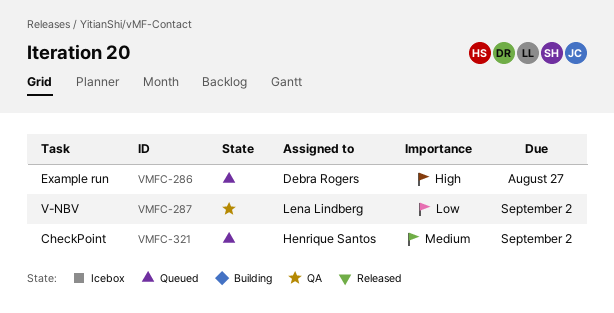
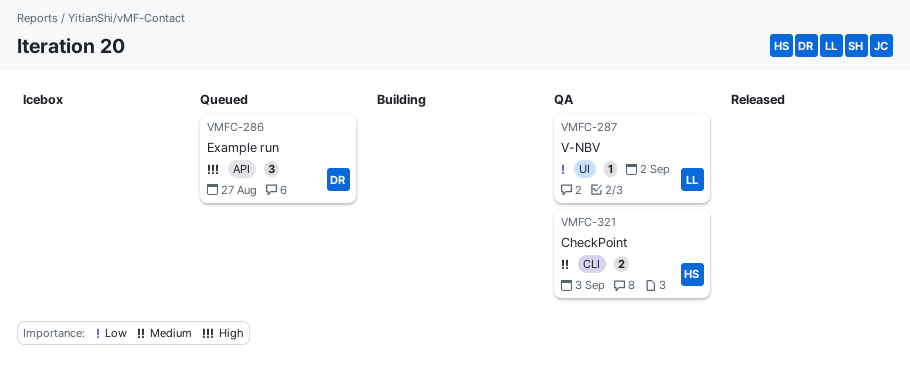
VMFC-321, status: Queued -> QA
VMFC-321, due: Sep 2 -> Sep 3

